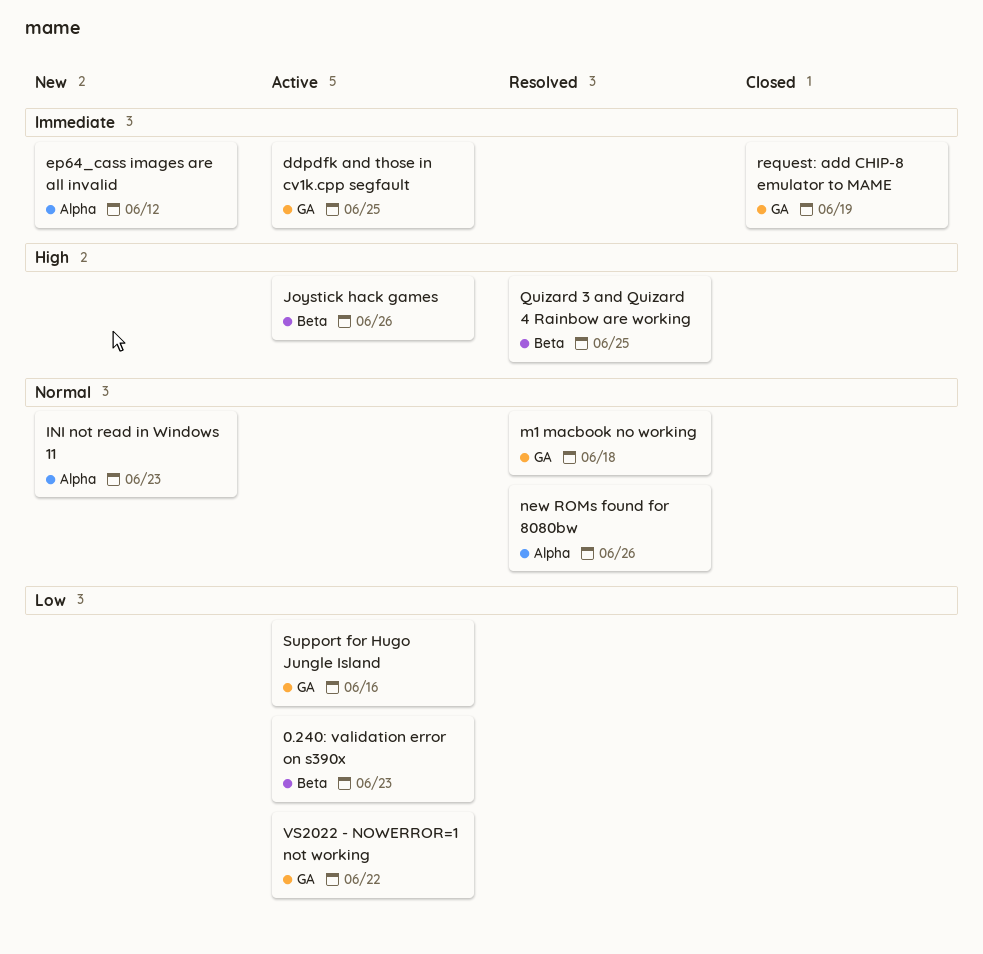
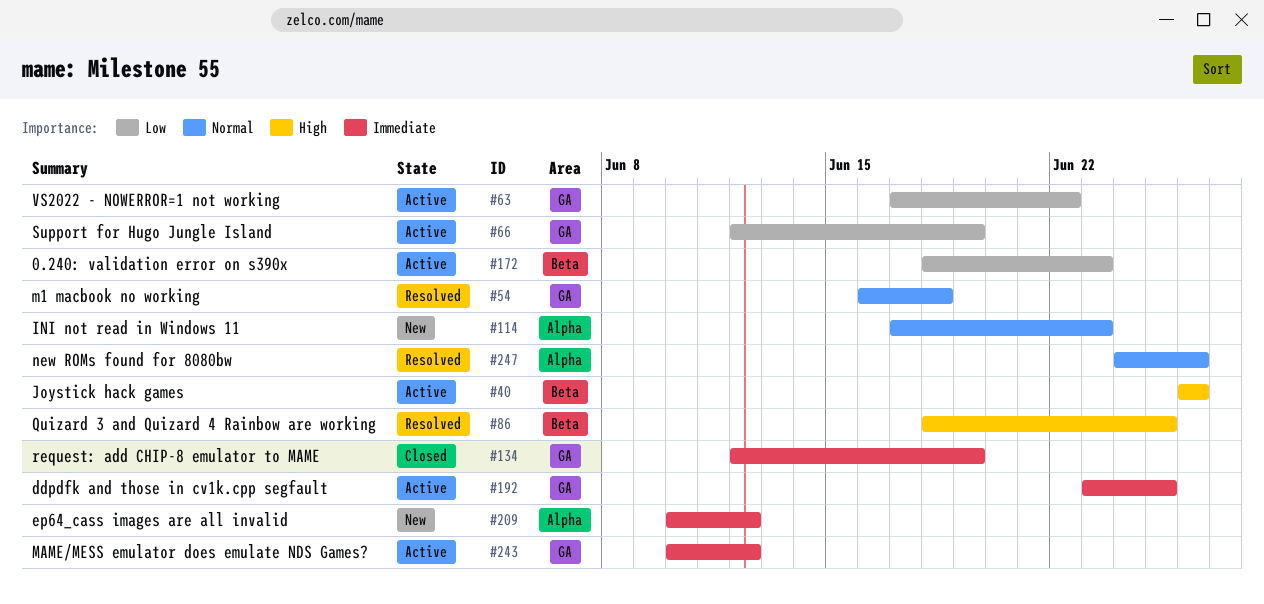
MAME/MESS emulator does emulate NDS Games?: none -> present
Support for Hugo Jungle Island, due: Jun 16 -> Jun 19

